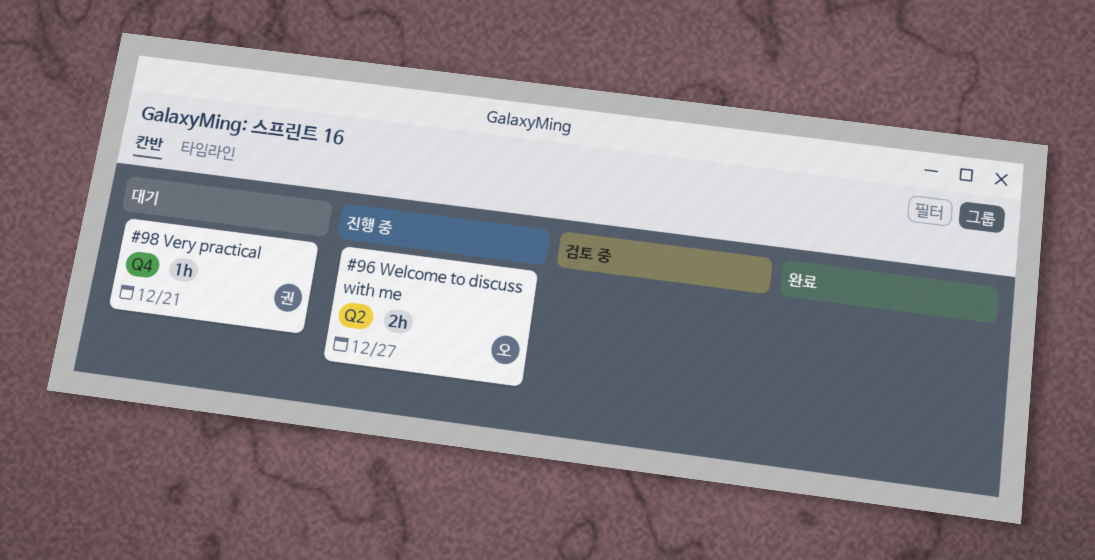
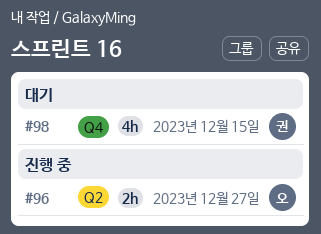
#98, estimate: 1h -> 4h
#98, due: Dec 21 -> Dec 15

